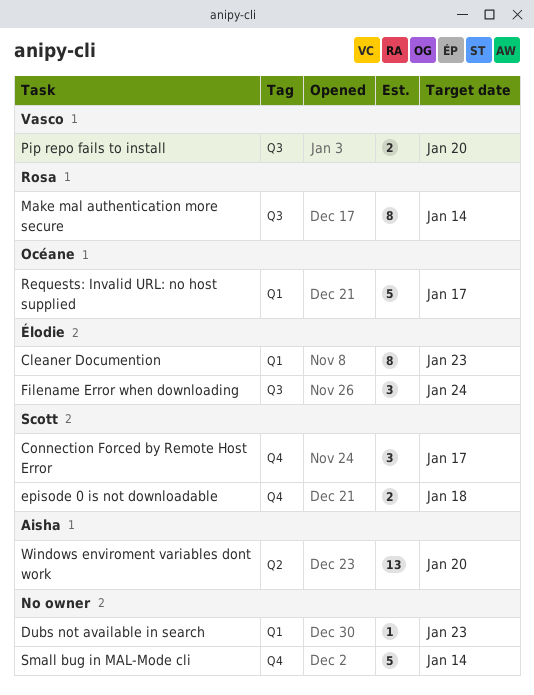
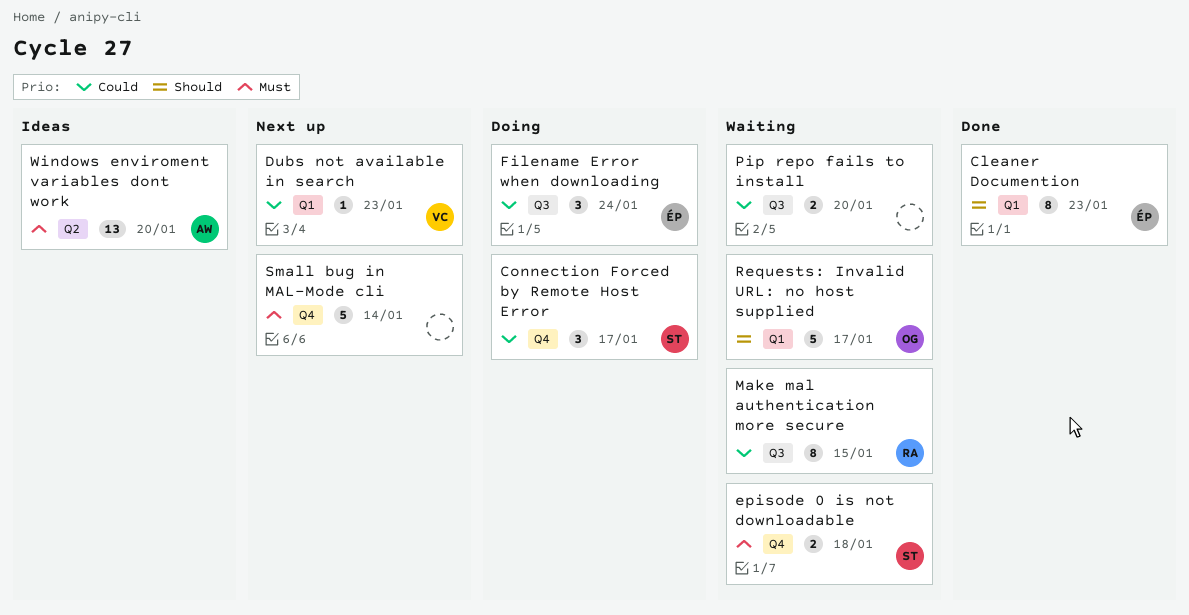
Dubs not available in search, owner: none -> Vasco
Make mal authentication more secure, due: Jan 14 -> Jan 15
Pip repo fails to install, owner: Vasco -> none

